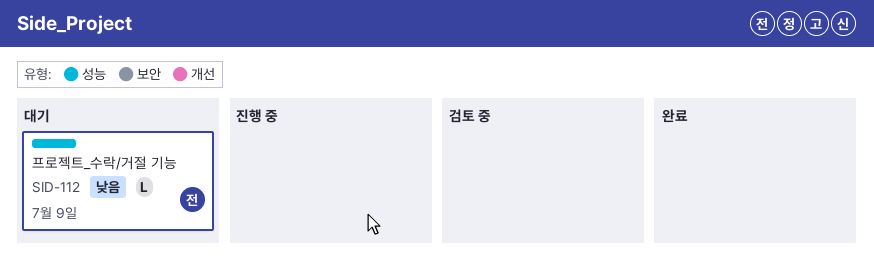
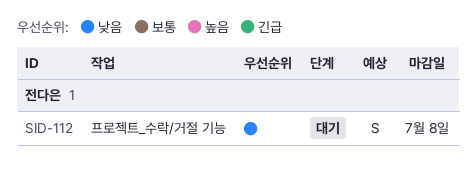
SID-112, estimate: L -> S
SID-112, due: Jul 9 -> Jul 8

